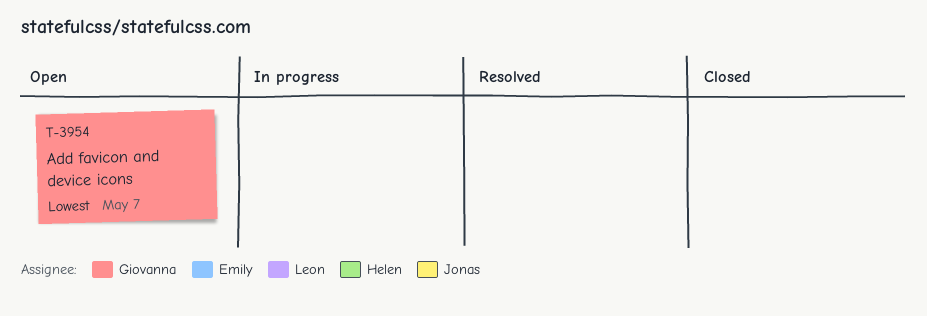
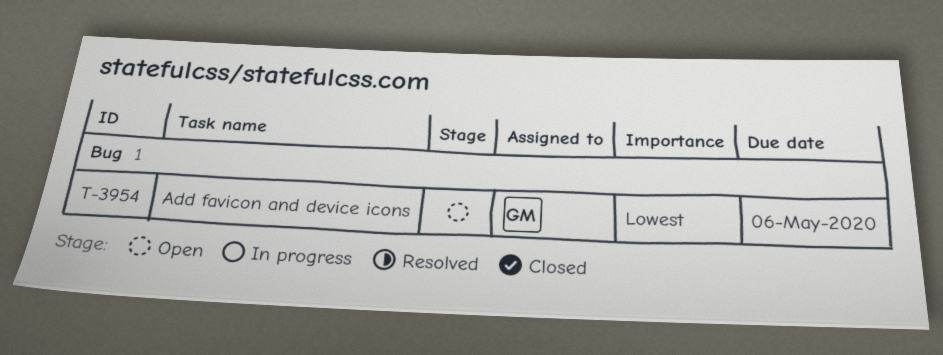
T-3954, due: May 7 -> May 6

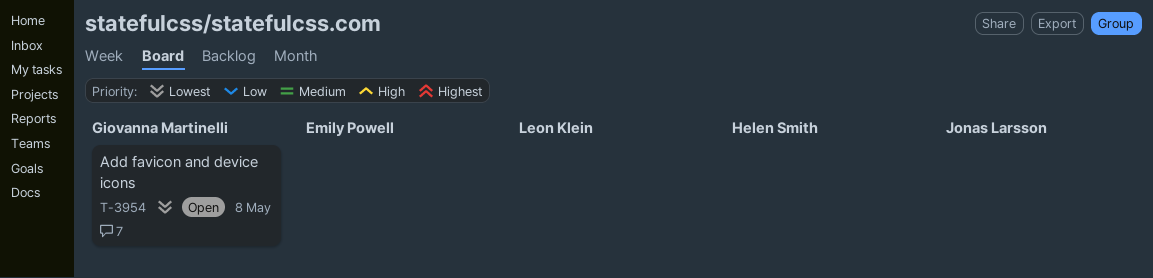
T-3954, due: May 6 -> May 8

